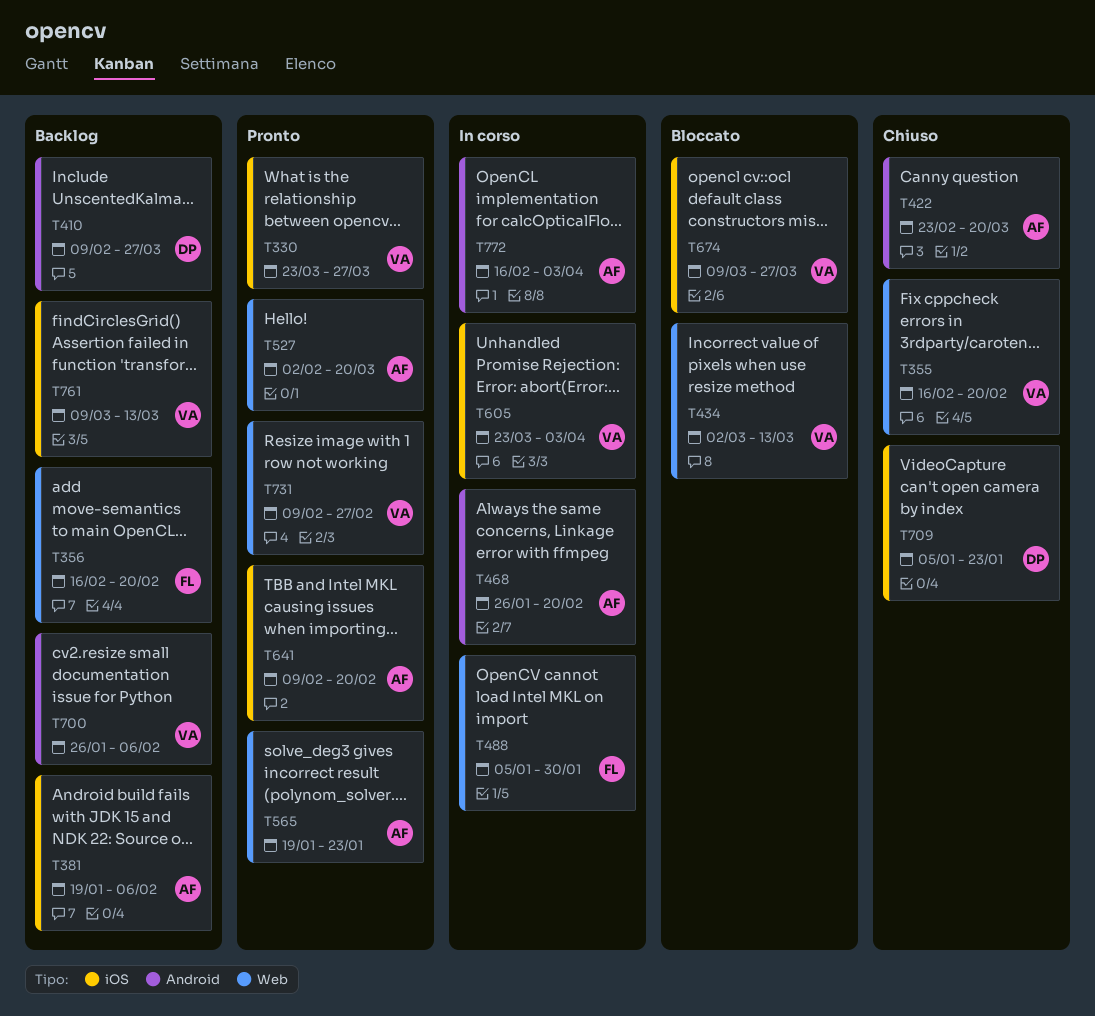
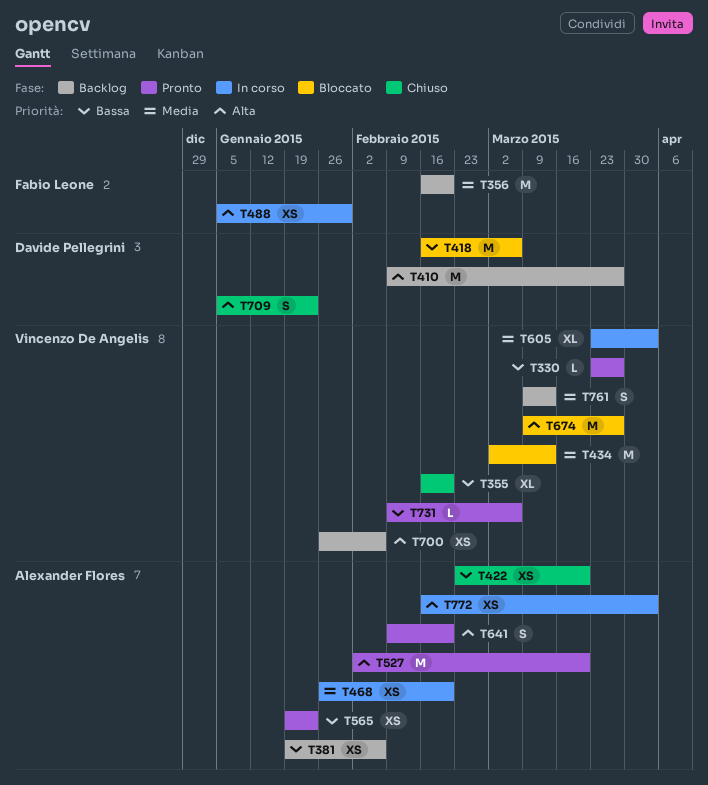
T418: none -> present
T731, due: Feb 27 -> Mar 6

